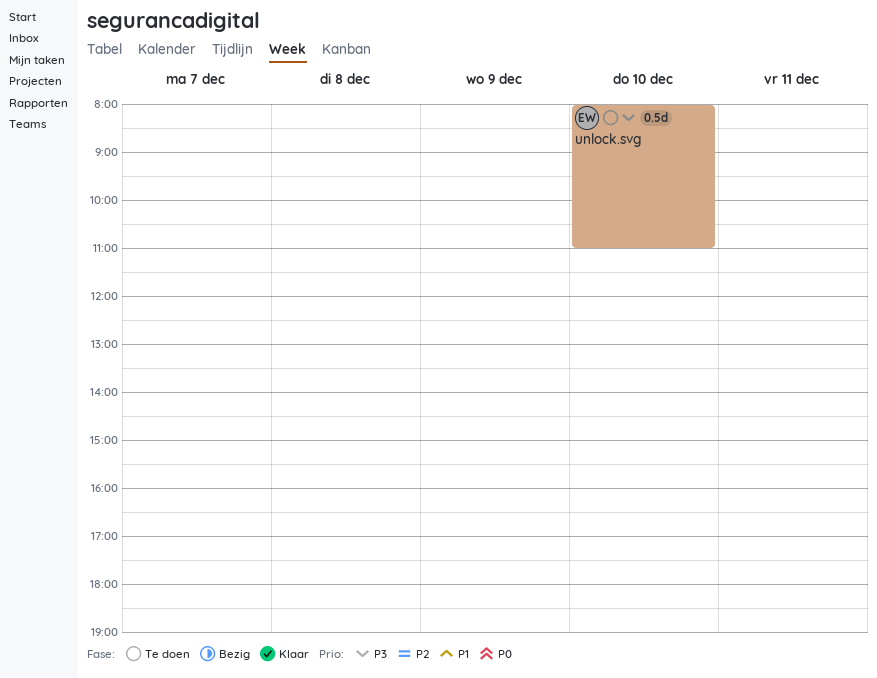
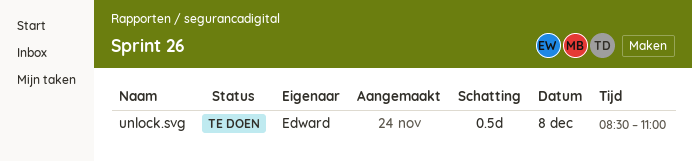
unlock.svg, day: Dec 10 -> Dec 8
unlock.svg, begins: 08:00 -> 08:30

